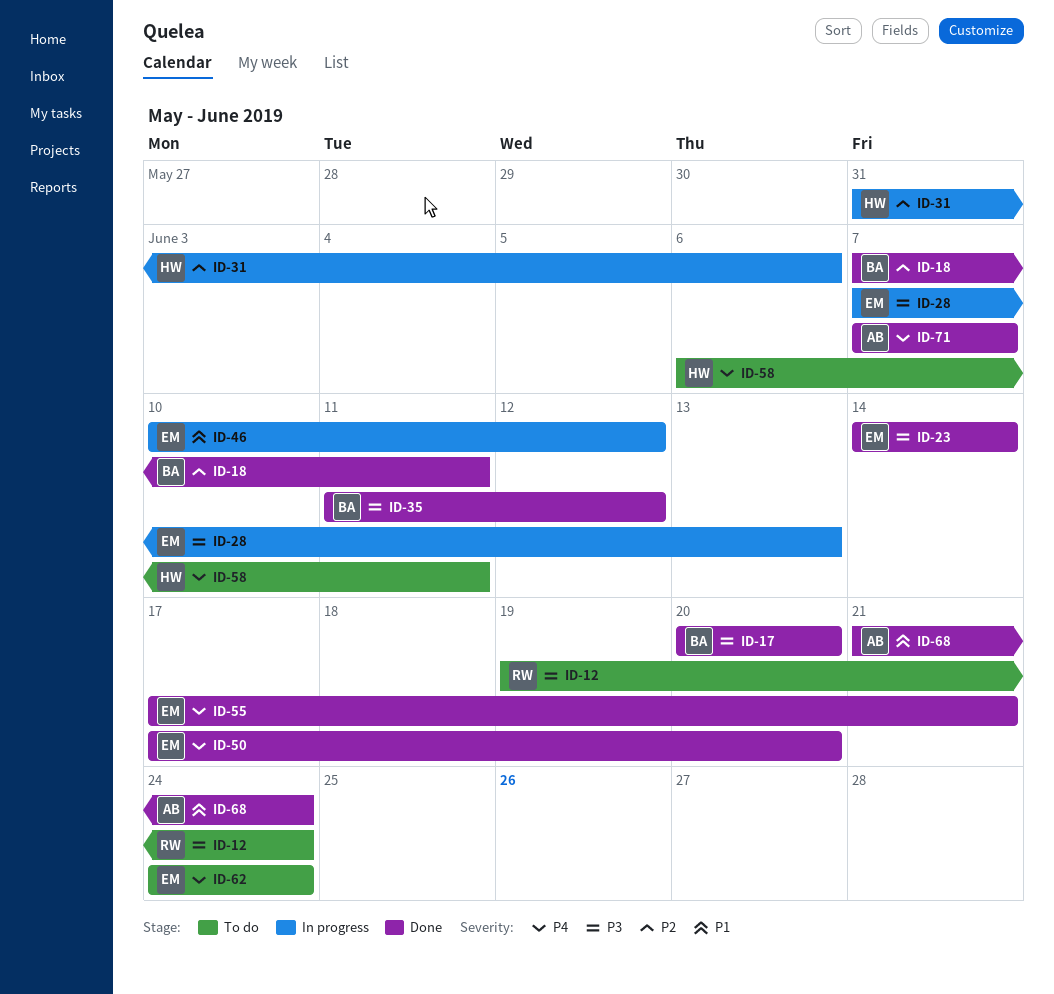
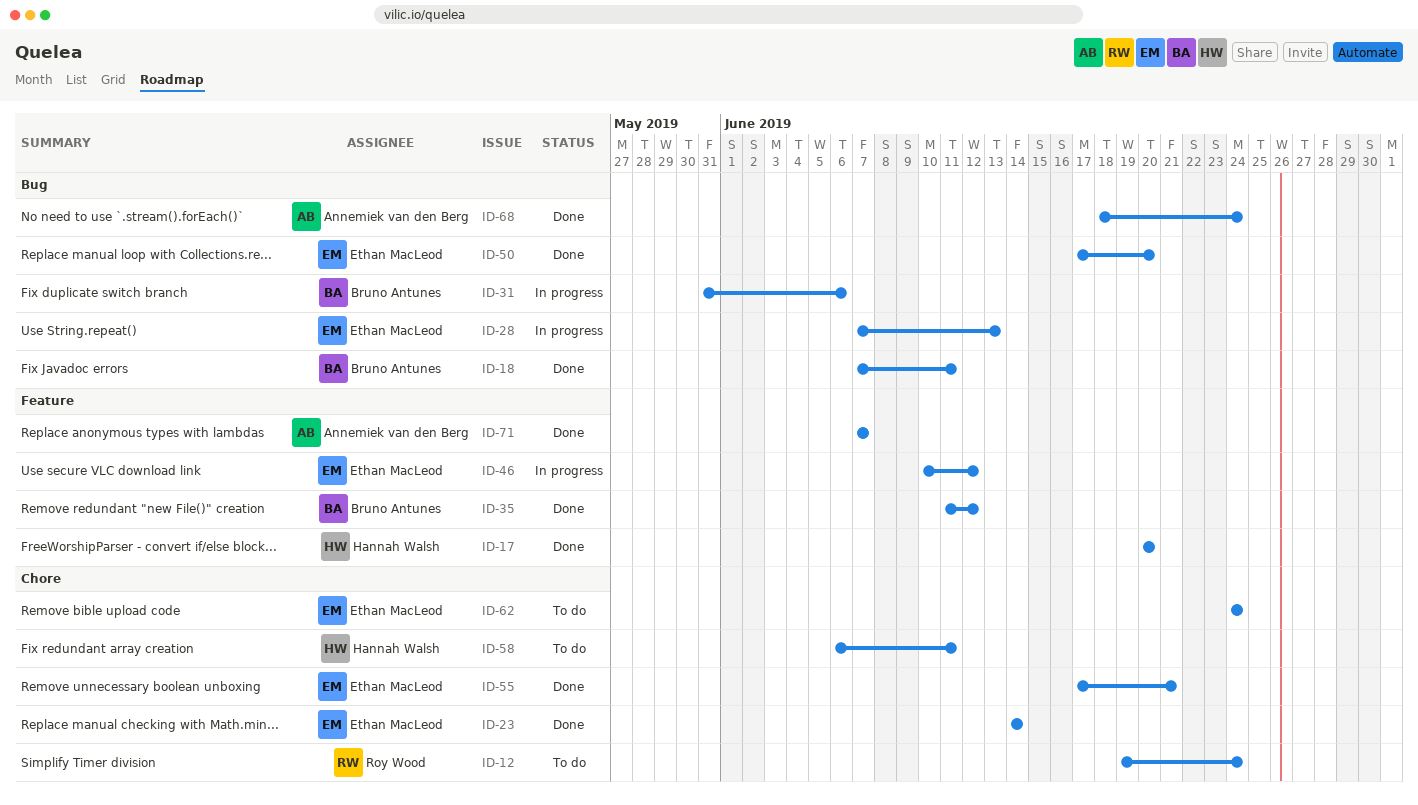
ID-17, owner: Bruno Antunes -> Hannah Walsh
ID-31, owner: Hannah Walsh -> Bruno Antunes
ID-68, start: Jun 21 -> Jun 18

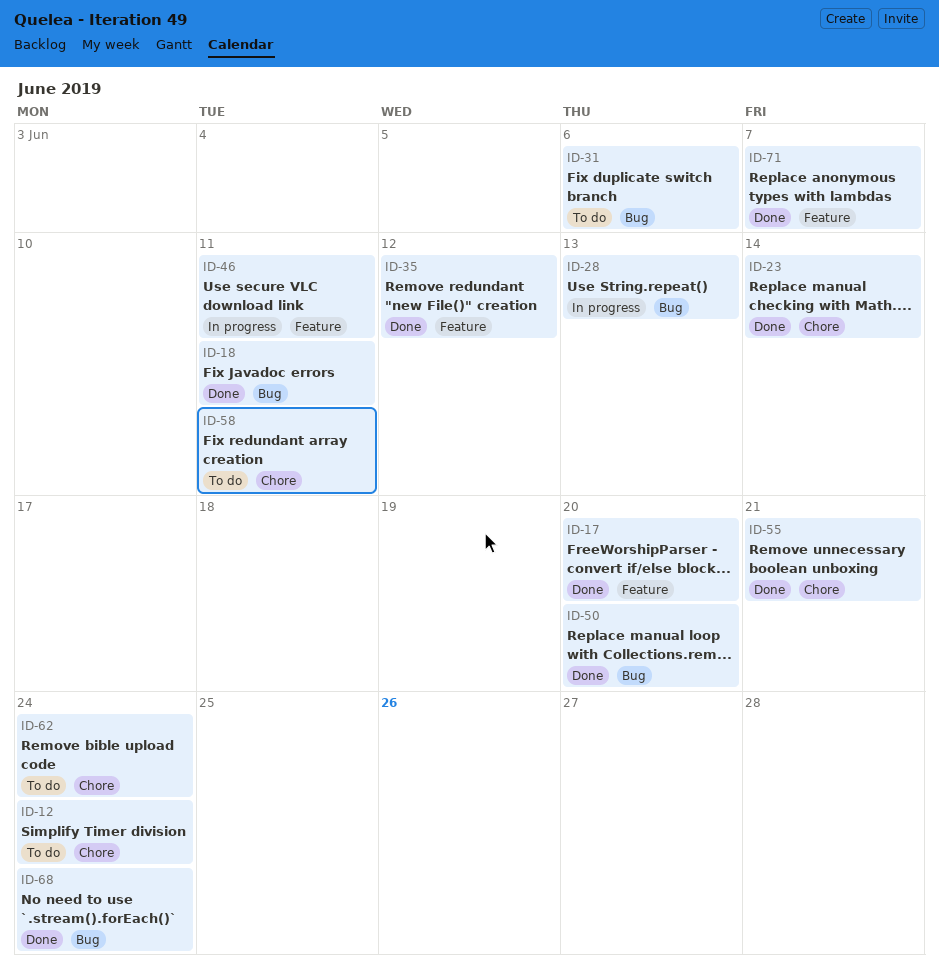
ID-31, status: In progress -> To do
ID-46, due: Jun 12 -> Jun 11

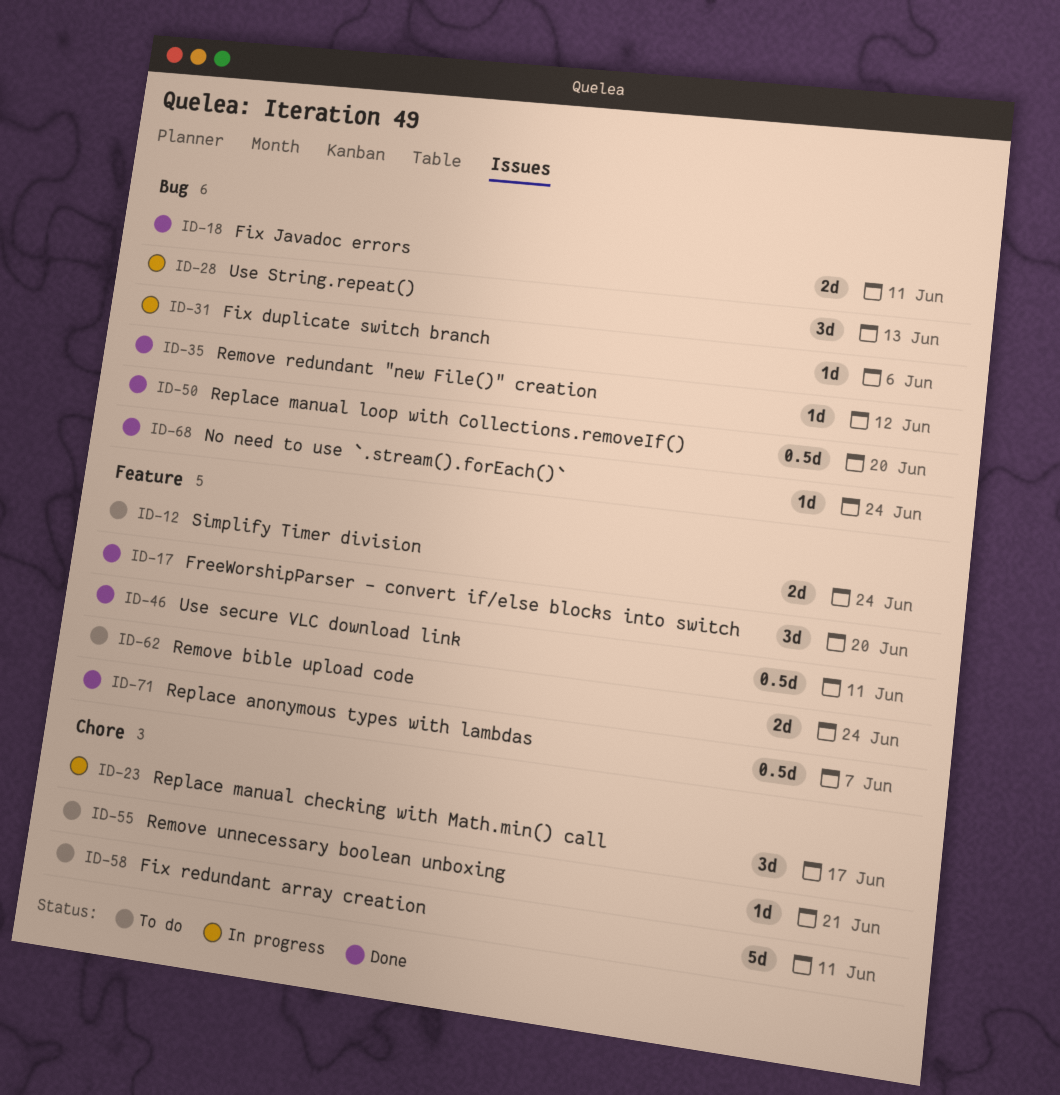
ID-12, label: Chore -> Feature
ID-23, status: Done -> In progress
ID-23, due: Jun 14 -> Jun 17
ID-31, status: To do -> In progress
ID-35, label: Feature -> Bug
ID-46, status: In progress -> Done
ID-55, status: Done -> To do
ID-62, label: Chore -> Feature

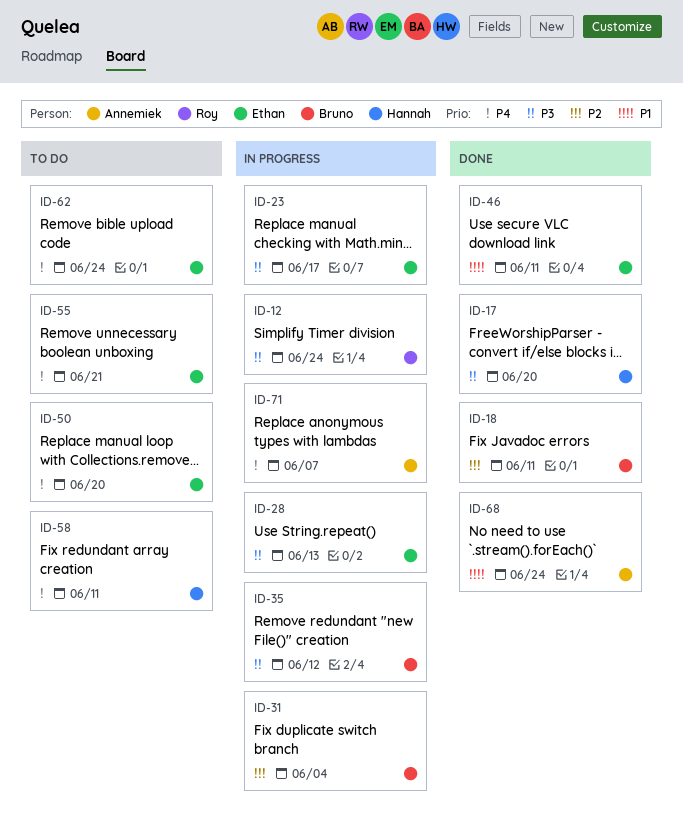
ID-12, status: To do -> In progress
ID-31, due: Jun 6 -> Jun 4
ID-35, status: Done -> In progress
ID-50, status: Done -> To do
ID-71, status: Done -> In progress

